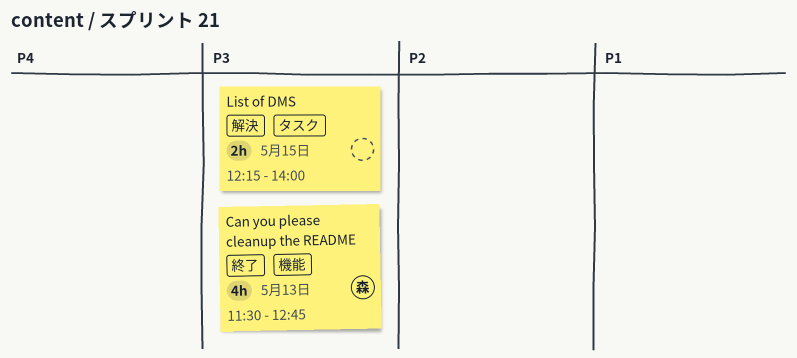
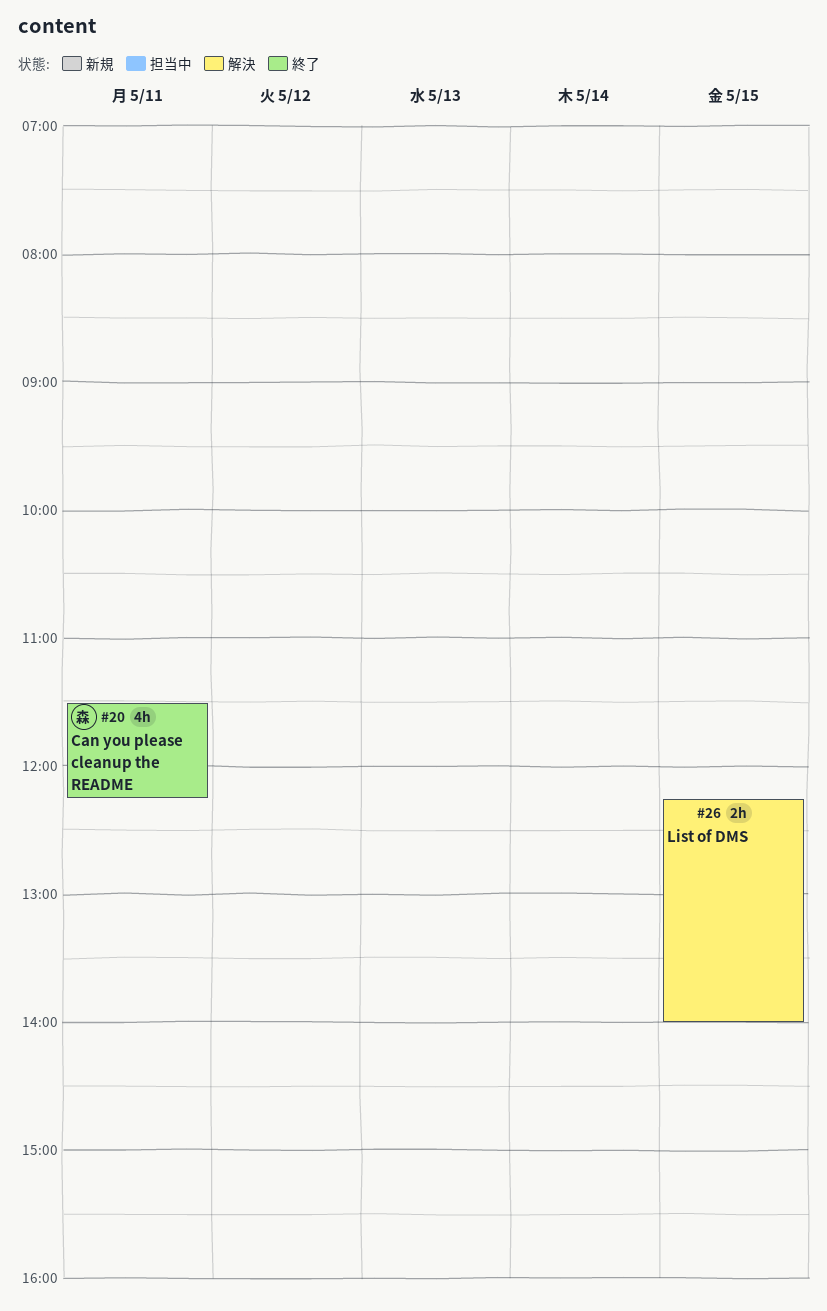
Can you please cleanup the README, day: May 13 -> May 11
Can you please cleanup the README, ends: 12:45 -> 12:15

